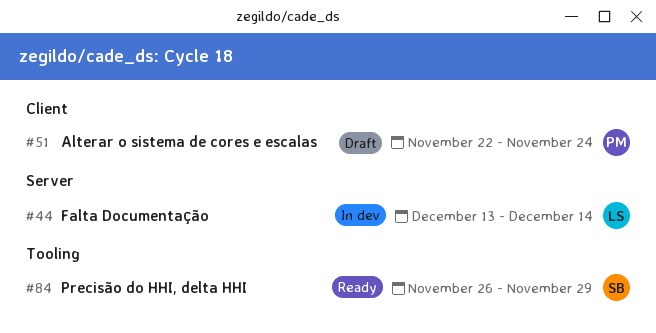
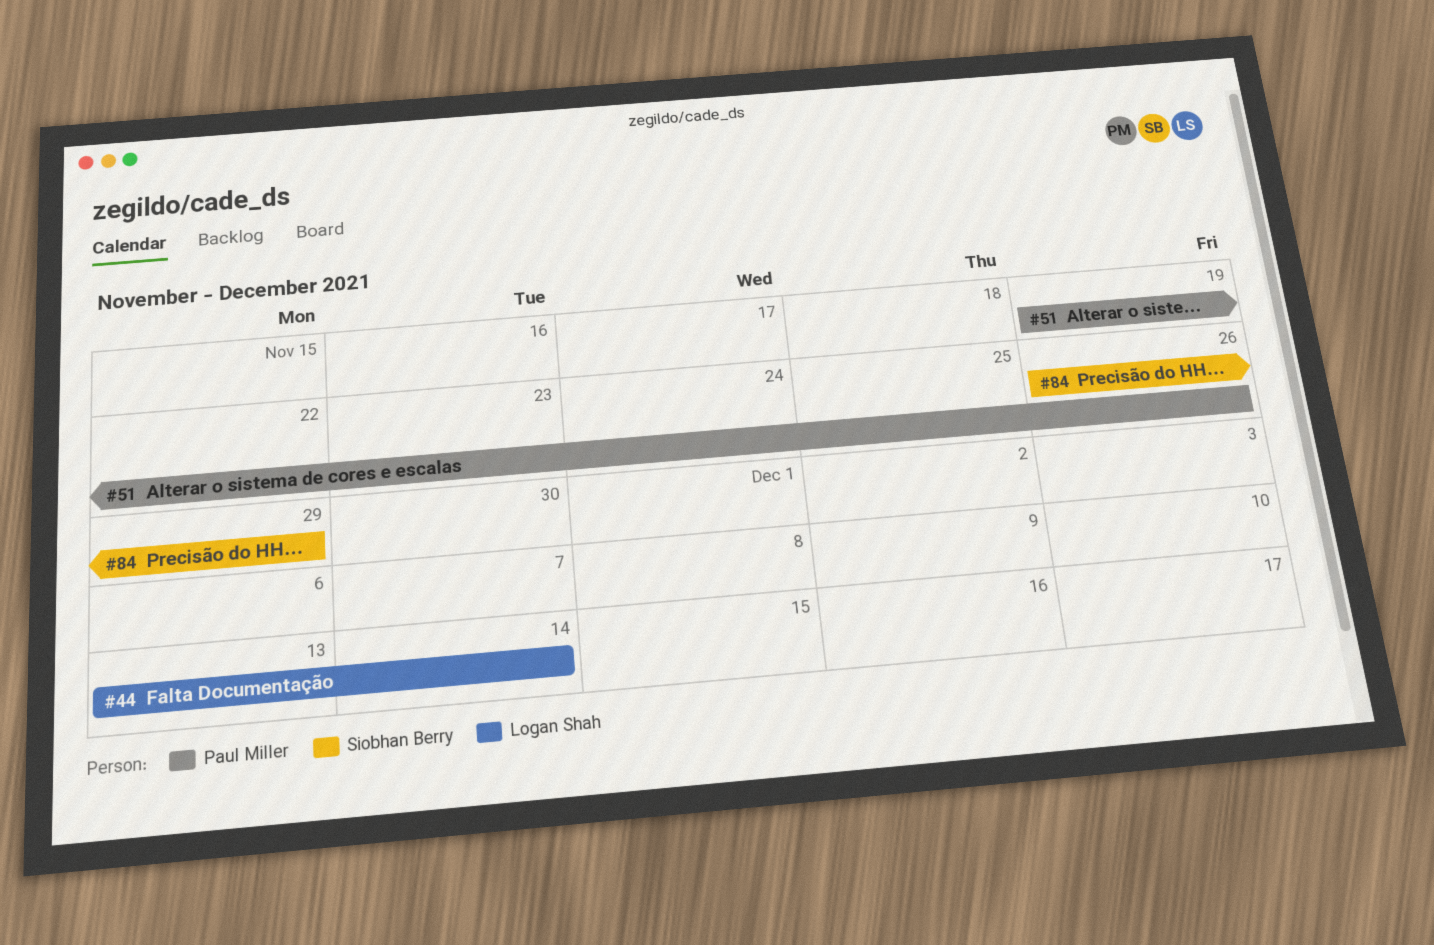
#51, start: Nov 22 -> Nov 19
#51, due: Nov 24 -> Nov 26

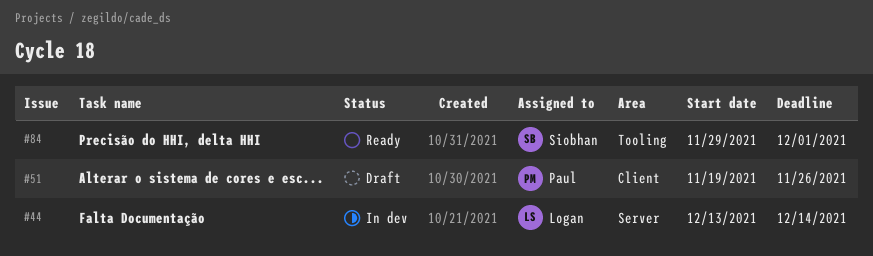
#84, start: Nov 26 -> Nov 29
#84, due: Nov 29 -> Dec 1

